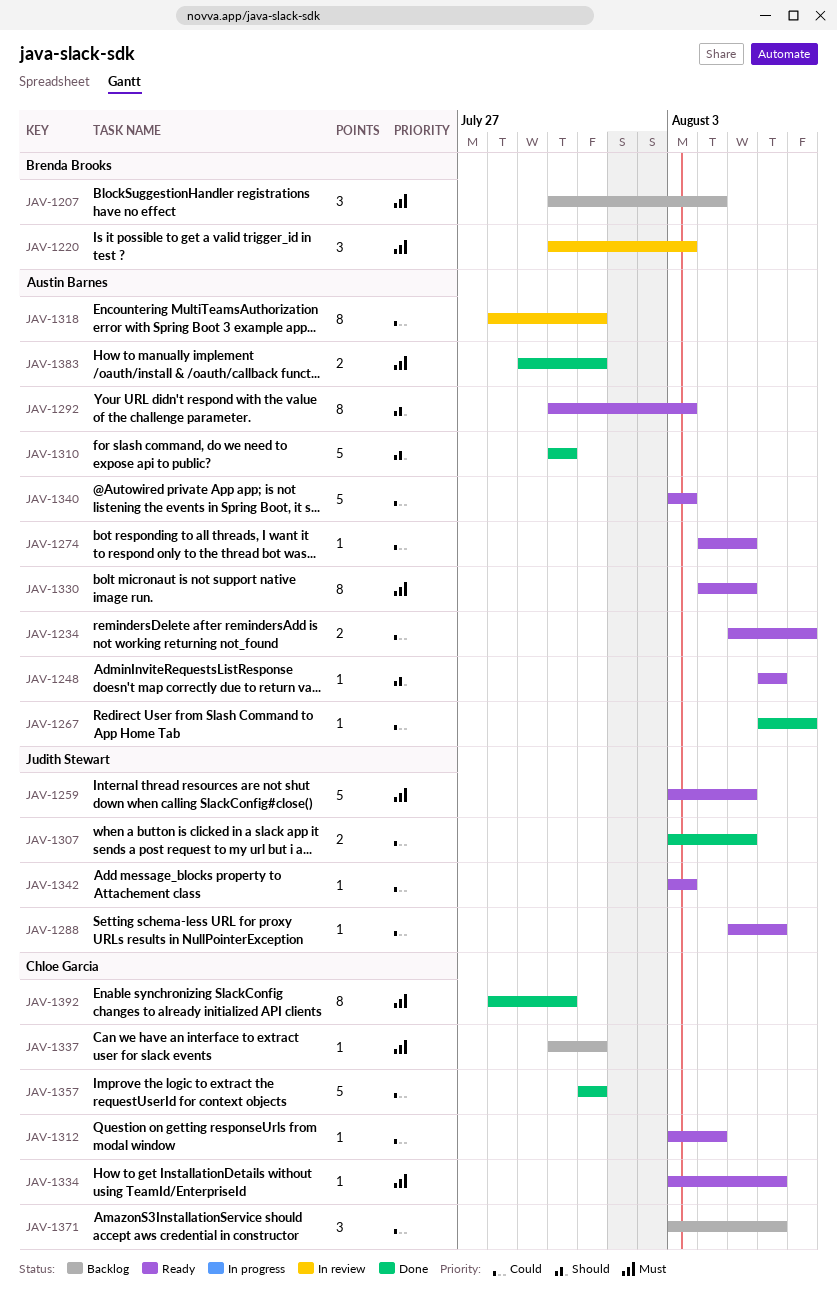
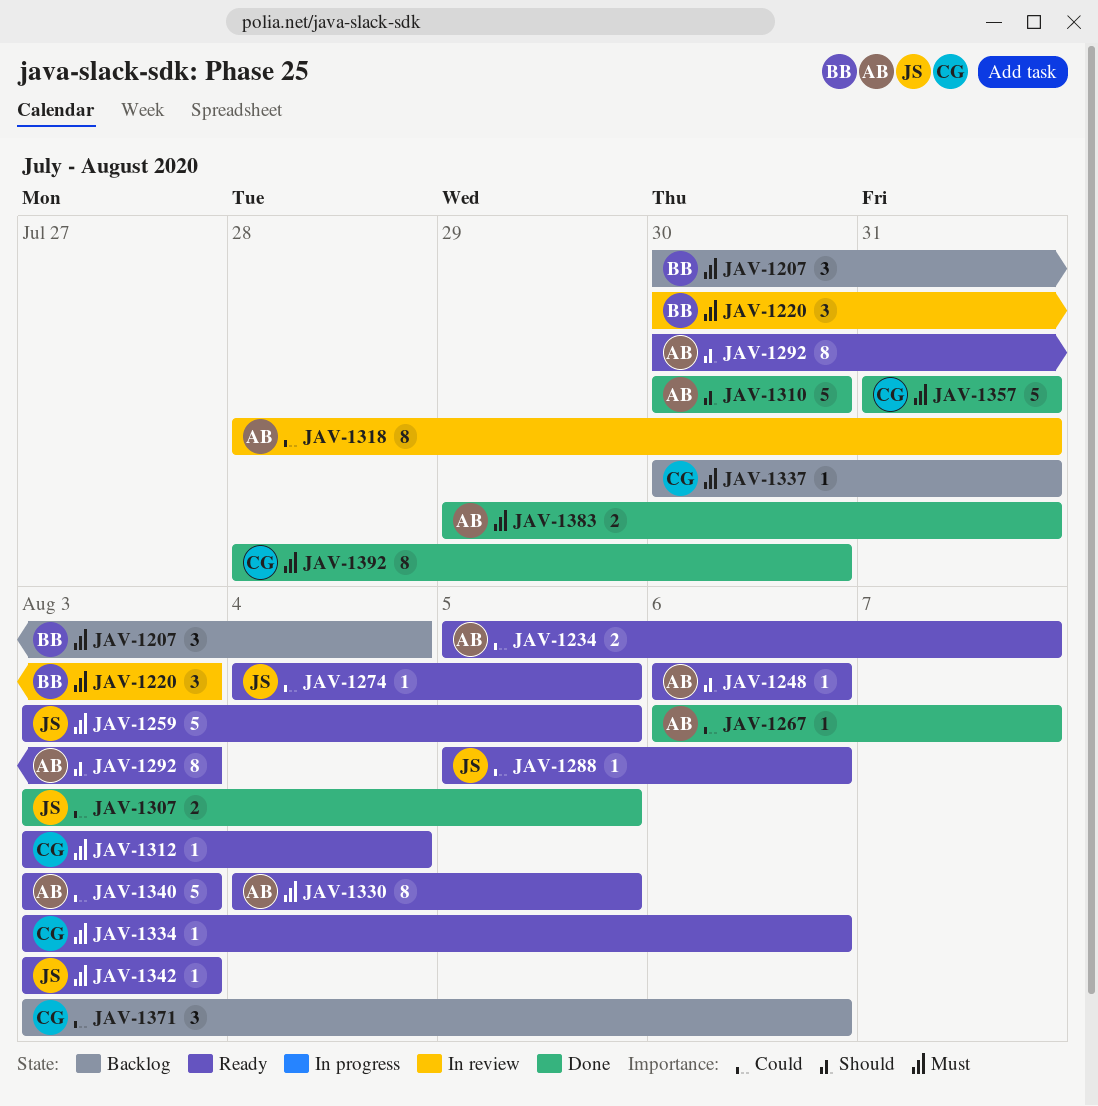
JAV-1274, owner: Austin Barnes -> Judith Stewart
JAV-1312, priority: Could -> Must
JAV-1342, priority: Could -> Must
JAV-1357, priority: Could -> Must

